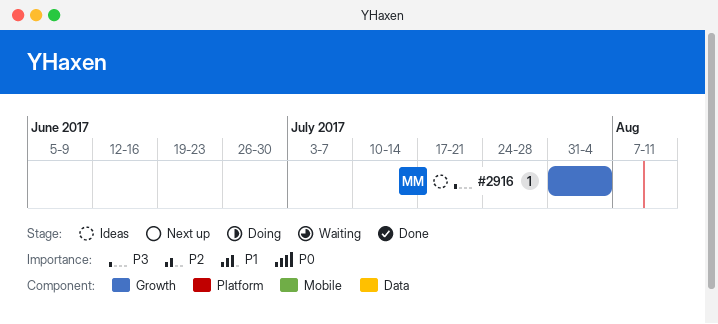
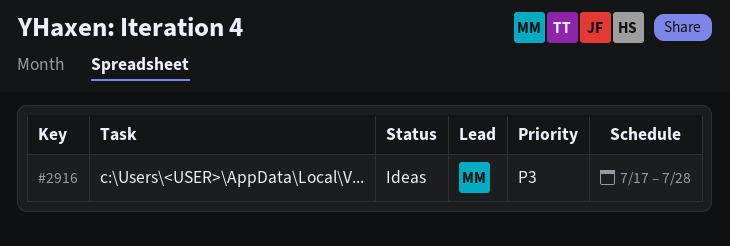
#2916, start: Jul 31 -> Jul 17
#2916, due: Aug 4 -> Jul 28

